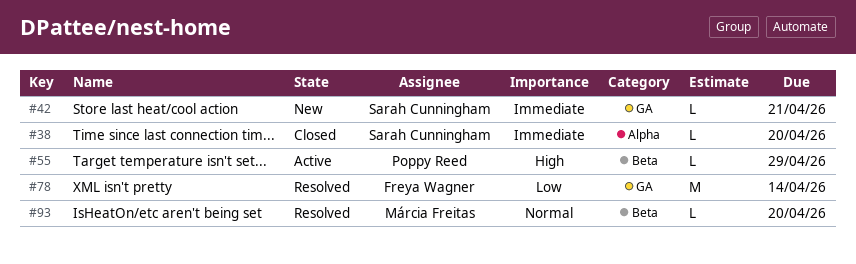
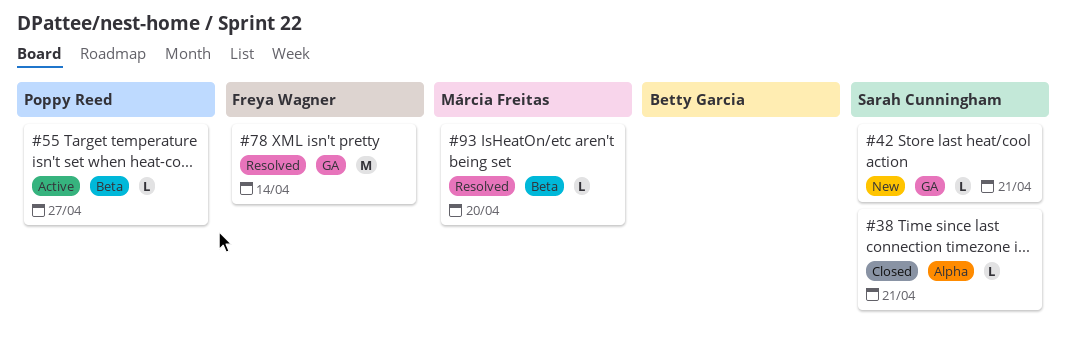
#38, due: Apr 20 -> Apr 21
#55, due: Apr 29 -> Apr 27

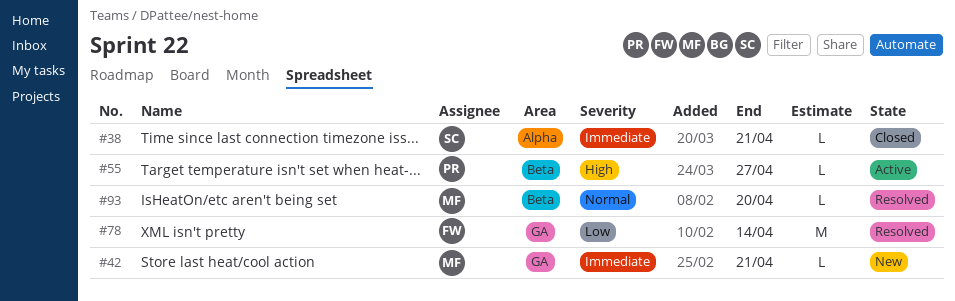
#42, owner: Sarah Cunningham -> Márcia Freitas

